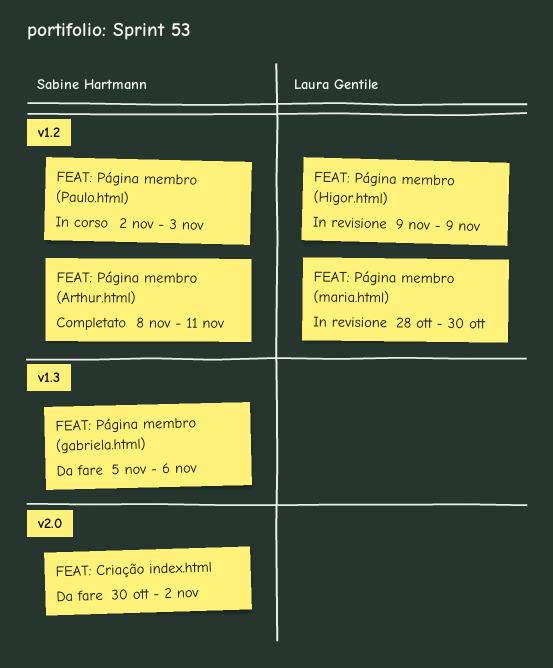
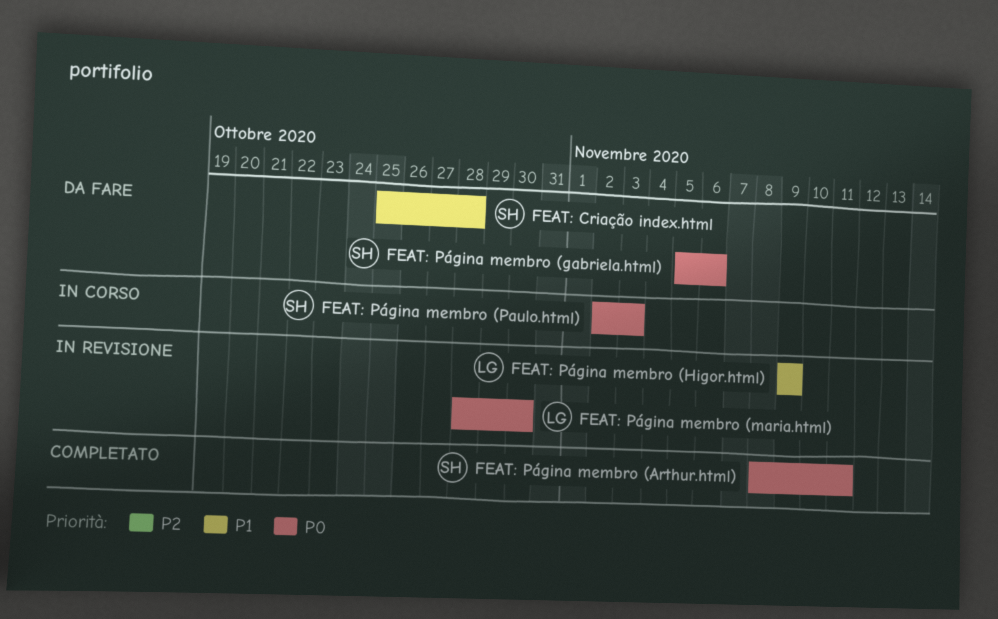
FEAT: Criação index.html, start: Oct 30 -> Oct 25
FEAT: Criação index.html, due: Nov 2 -> Oct 28

